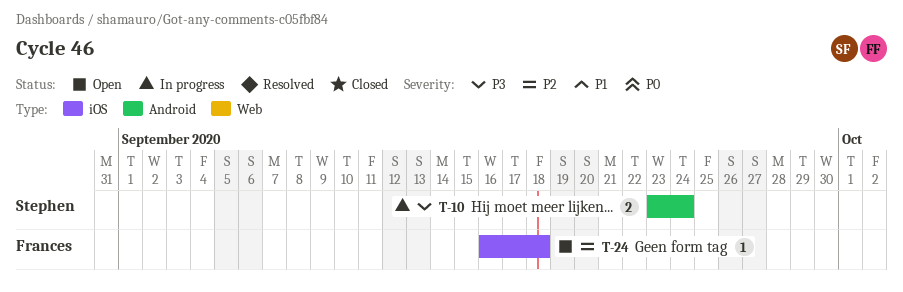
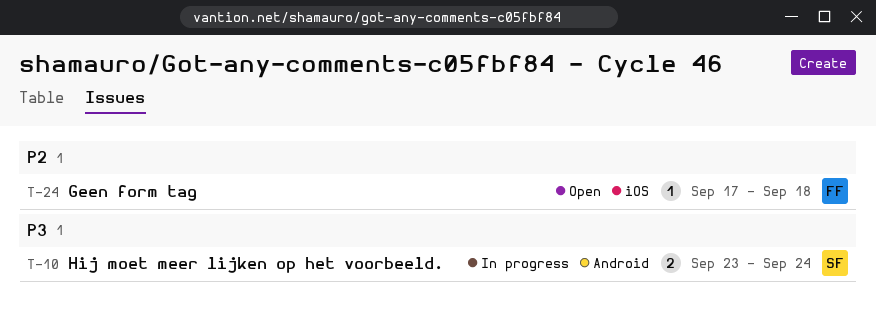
T-24, start: Sep 16 -> Sep 17

